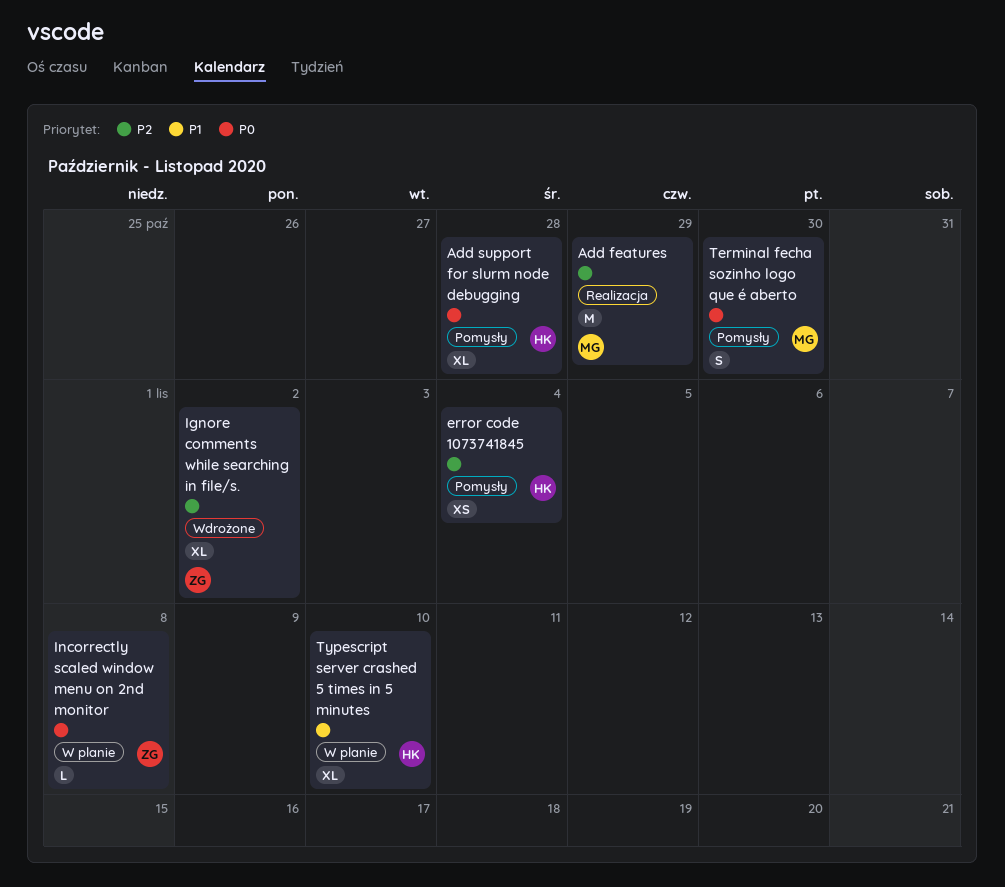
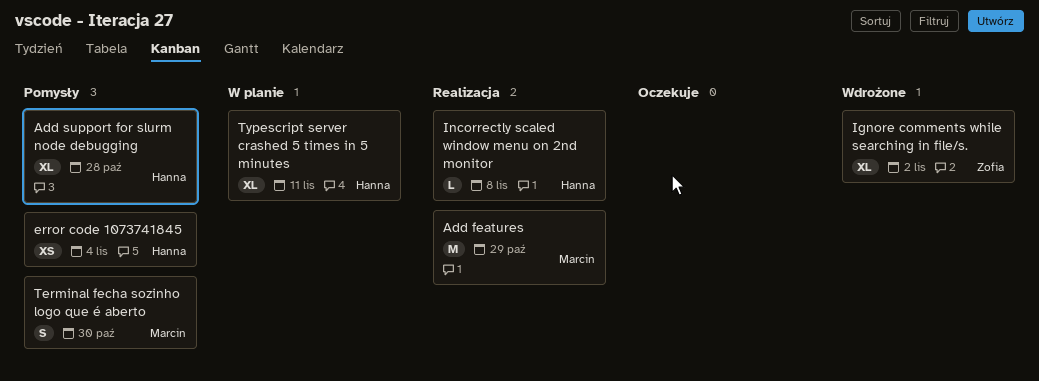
Incorrectly scaled window menu on 2nd monitor, status: W planie -> Realizacja
Incorrectly scaled window menu on 2nd monitor, owner: Zofia -> Hanna
Typescript server crashed 5 times in 5 minutes, due: Nov 10 -> Nov 11

